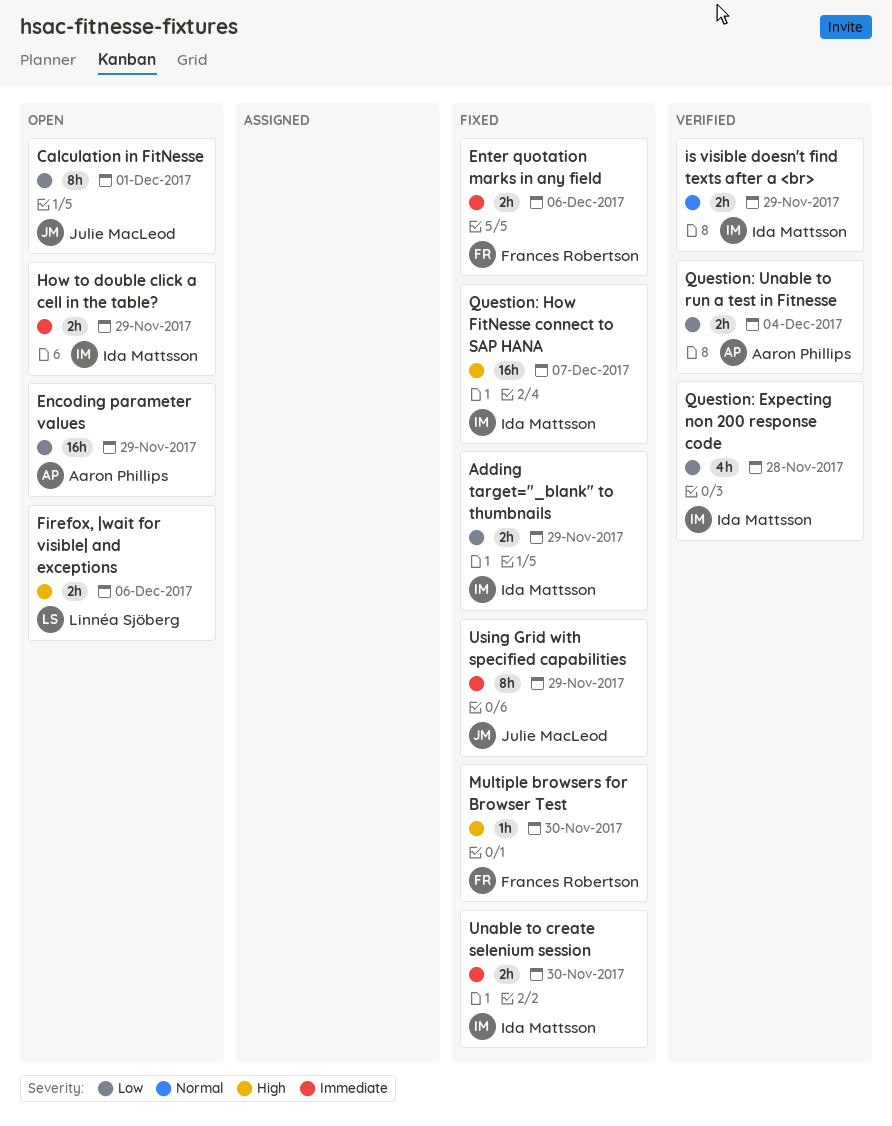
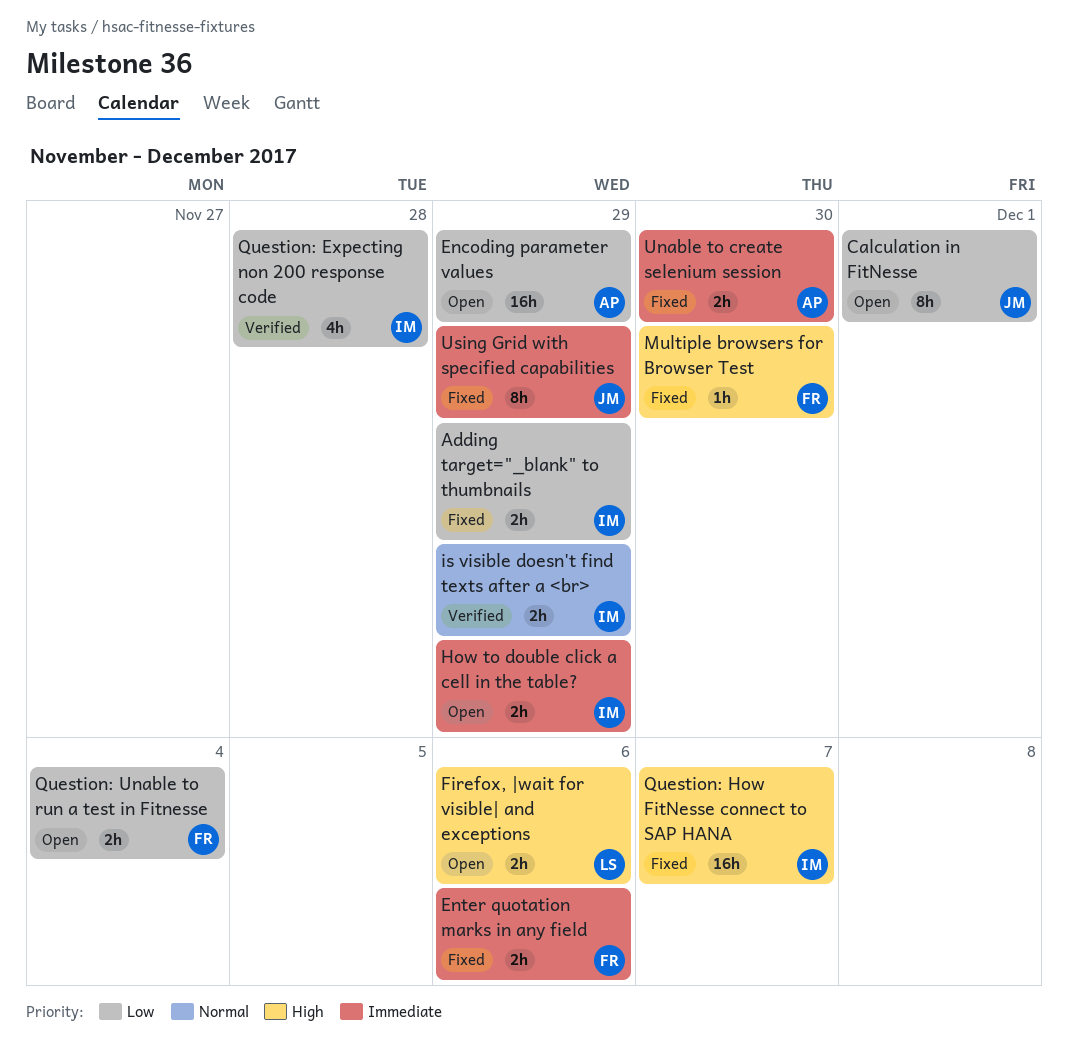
Question: Unable to run a test in Fitnesse, status: Verified -> Open
Question: Unable to run a test in Fitnesse, owner: Aaron Phillips -> Frances Robertson
Unable to create selenium session, owner: Ida Mattsson -> Aaron Phillips

